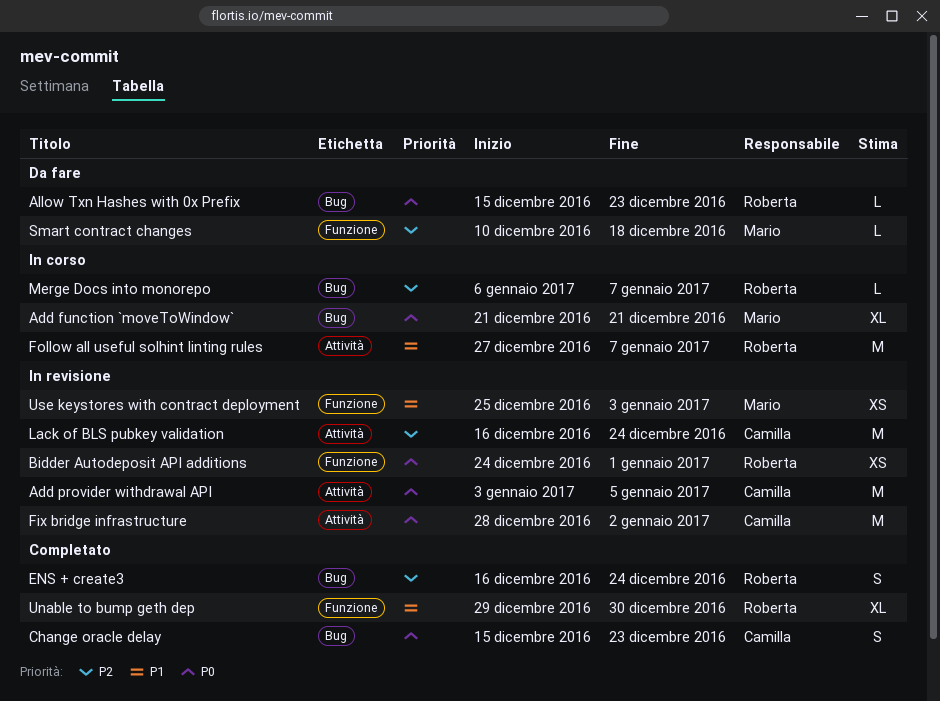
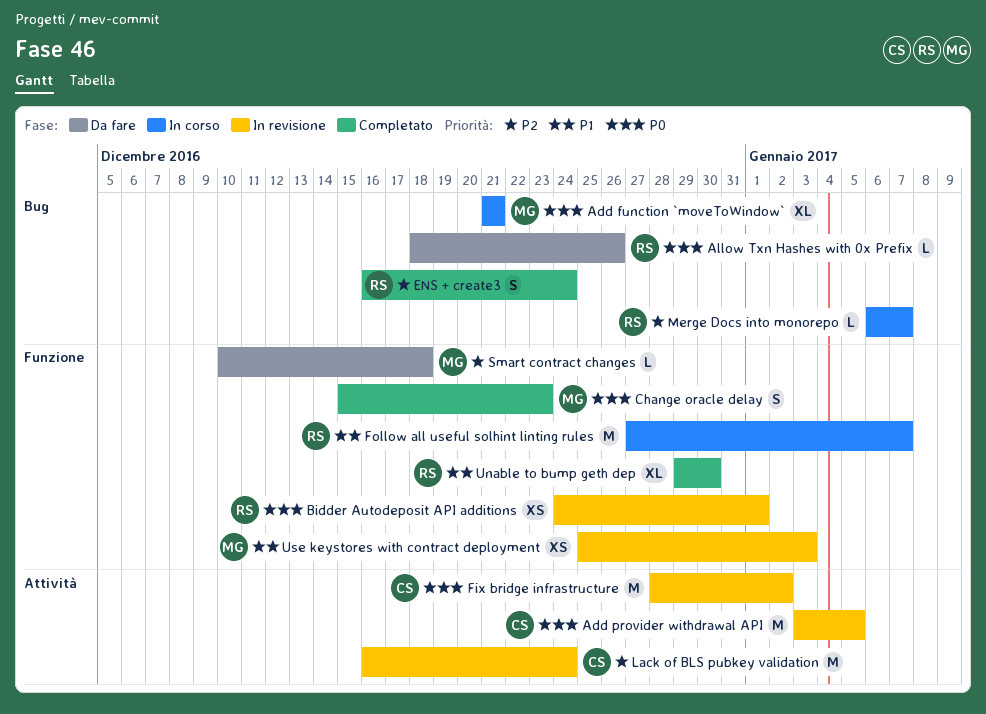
Allow Txn Hashes with 0x Prefix, start: Dec 15 -> Dec 18
Allow Txn Hashes with 0x Prefix, due: Dec 23 -> Dec 26
Change oracle delay, owner: Camilla -> Mario
Change oracle delay, label: Bug -> Funzione
Follow all useful solhint linting rules, label: Attività -> Funzione

